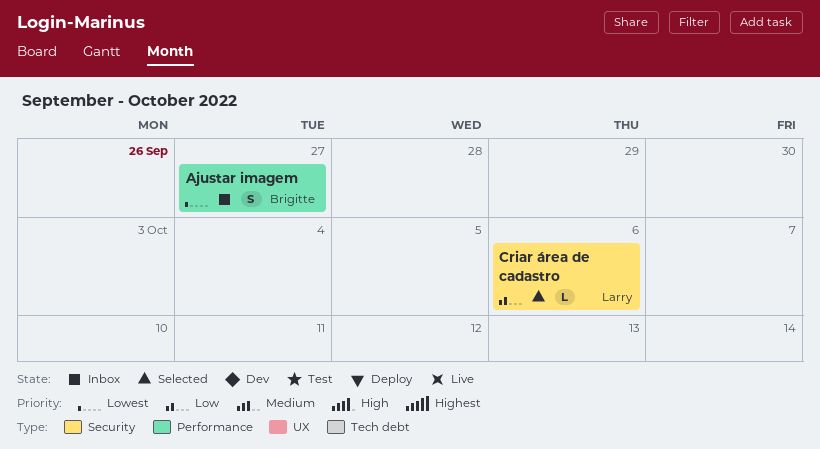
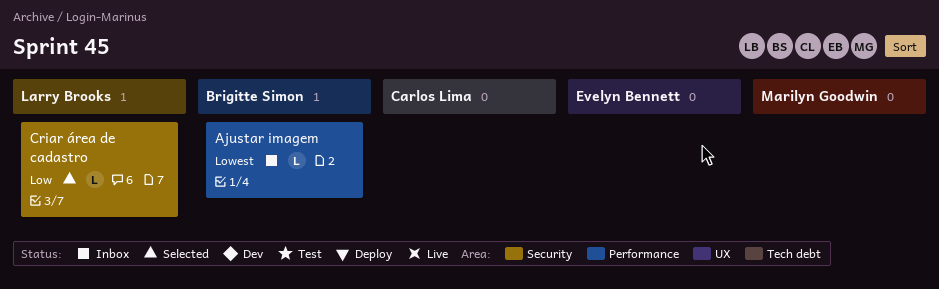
Ajustar imagem, estimate: S -> L

